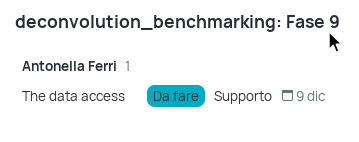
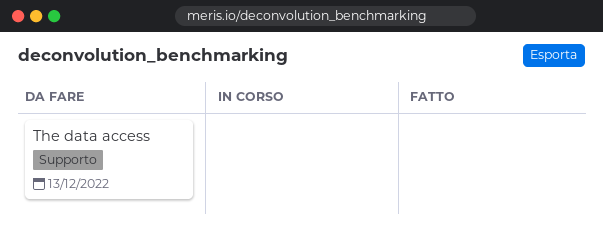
The data access, due: Dec 9 -> Dec 13

